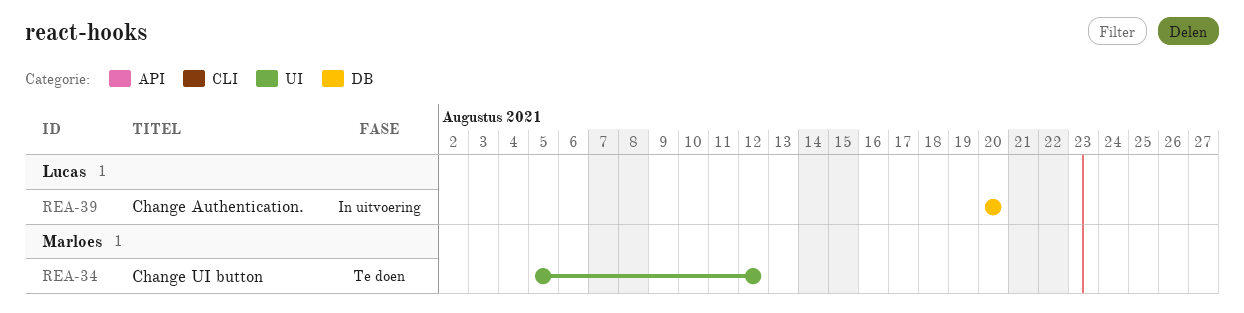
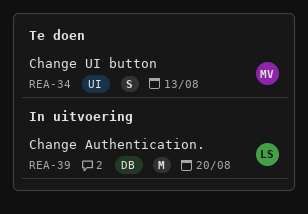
REA-34, due: Aug 12 -> Aug 13

